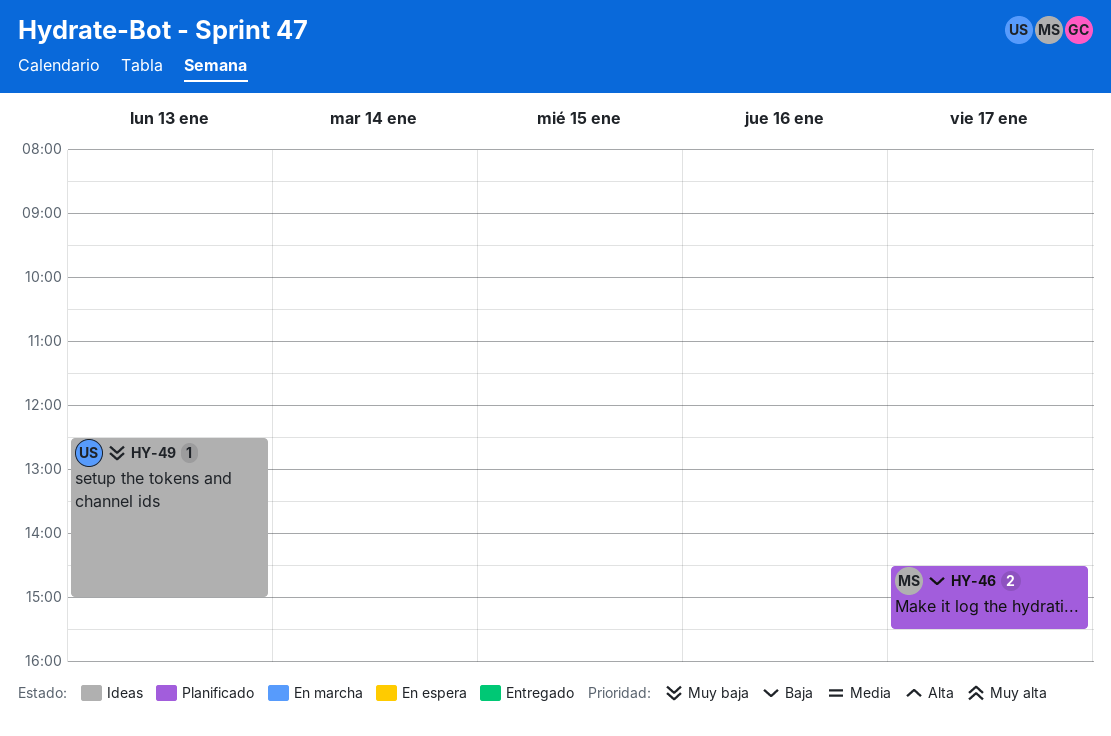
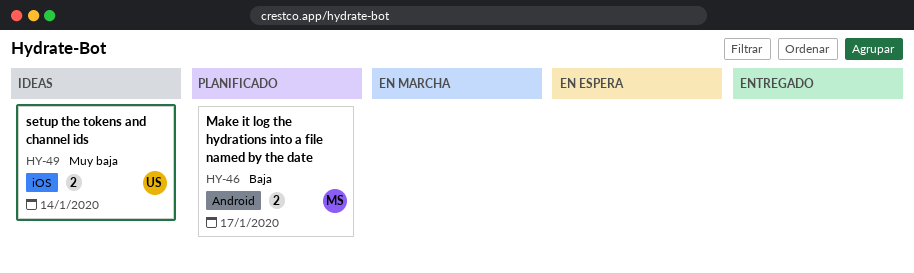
HY-49, estimate: 1 -> 2
HY-49, day: Jan 13 -> Jan 14

